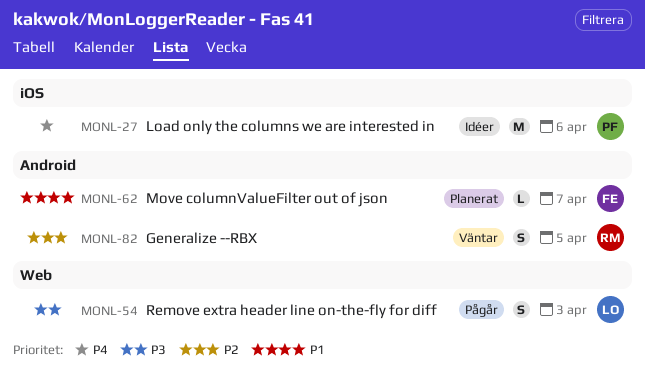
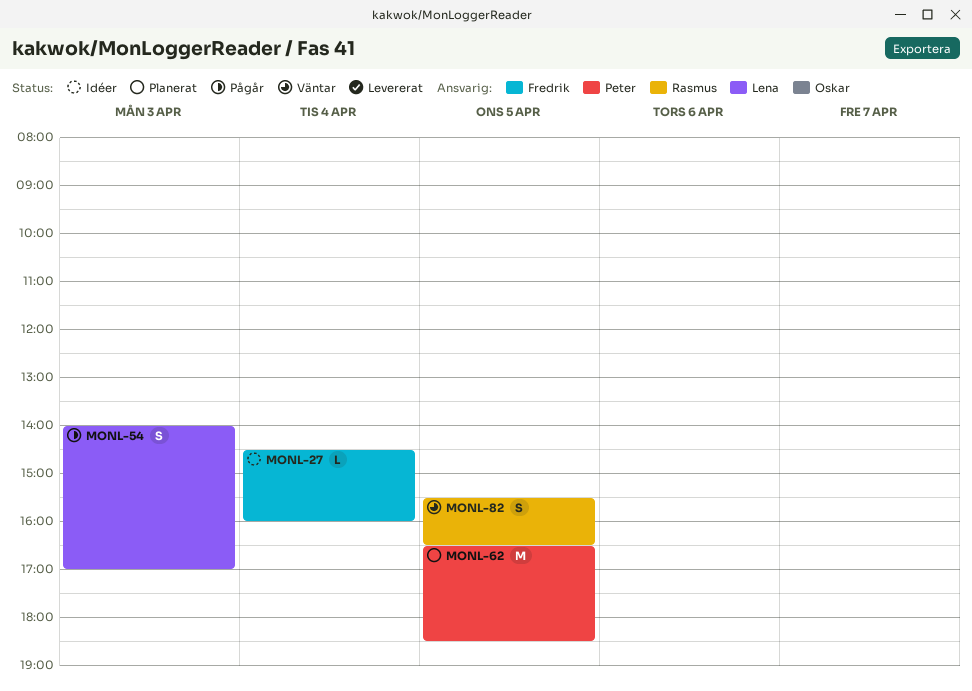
MONL-27, owner: Peter -> Fredrik
MONL-27, estimate: M -> L
MONL-27, day: Apr 6 -> Apr 4
MONL-62, owner: Fredrik -> Peter
MONL-62, estimate: L -> M
MONL-62, day: Apr 7 -> Apr 5

